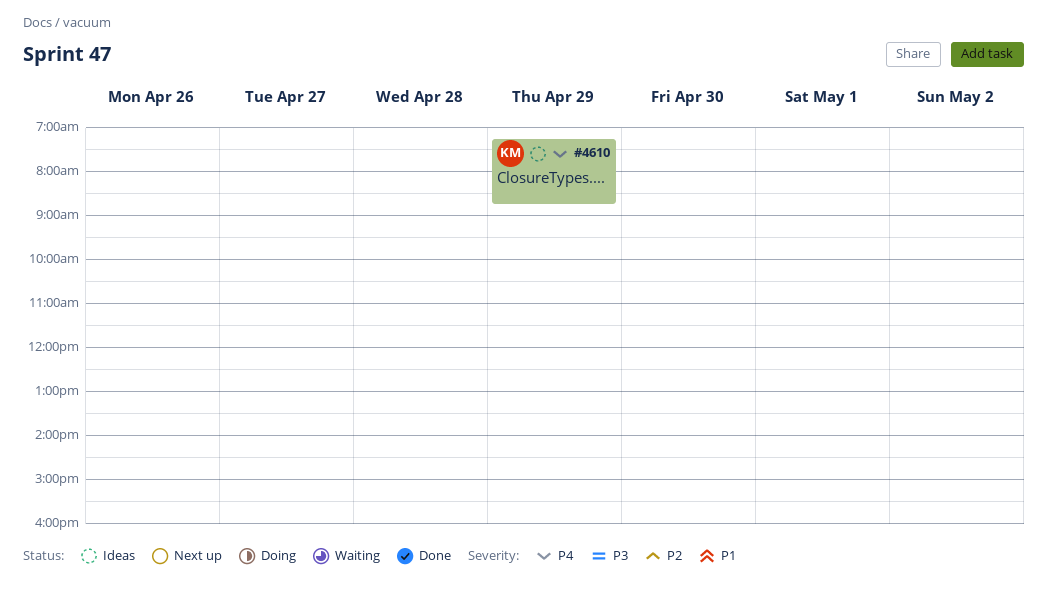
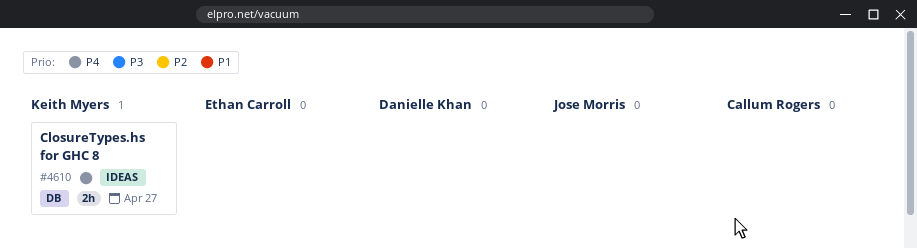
#4610, day: Apr 29 -> Apr 27

